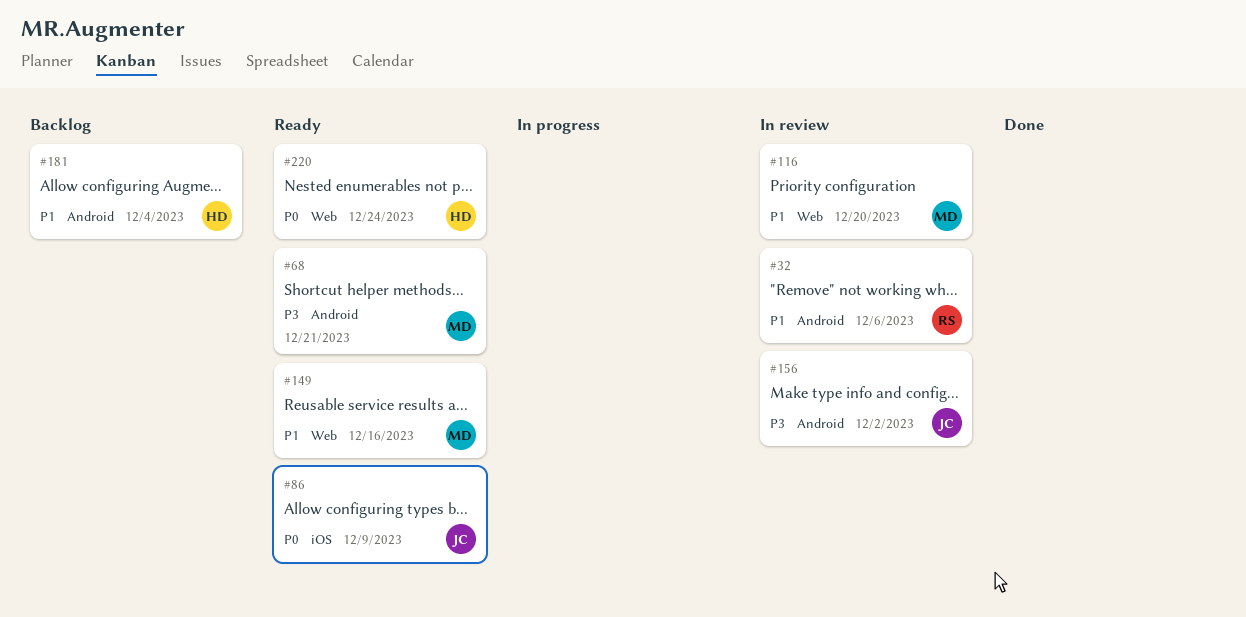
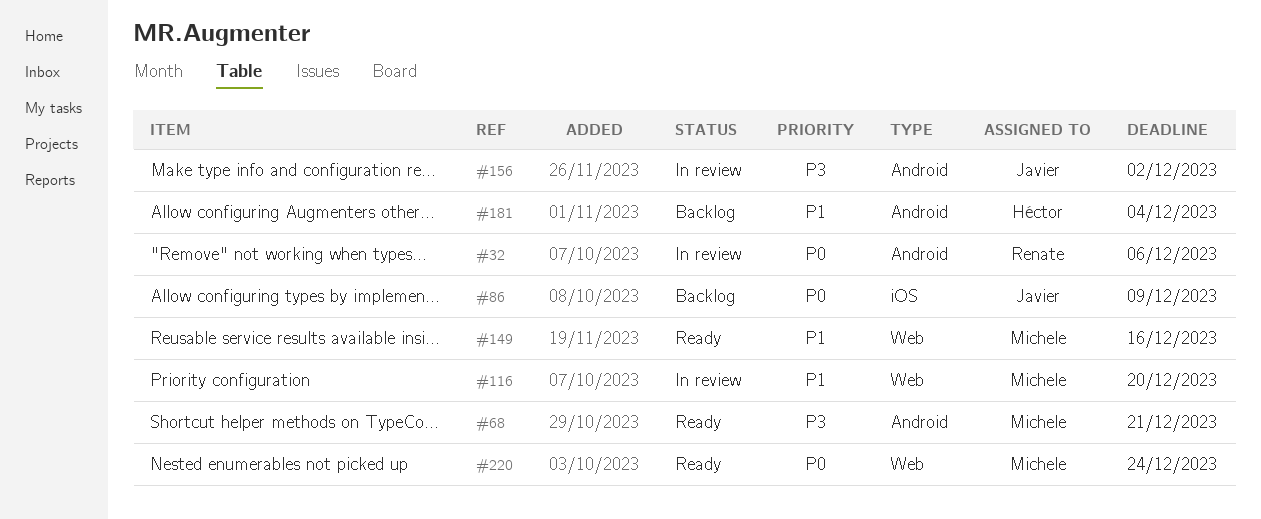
#32, priority: P1 -> P0
#86, status: Ready -> Backlog
#220, owner: Héctor -> Michele

